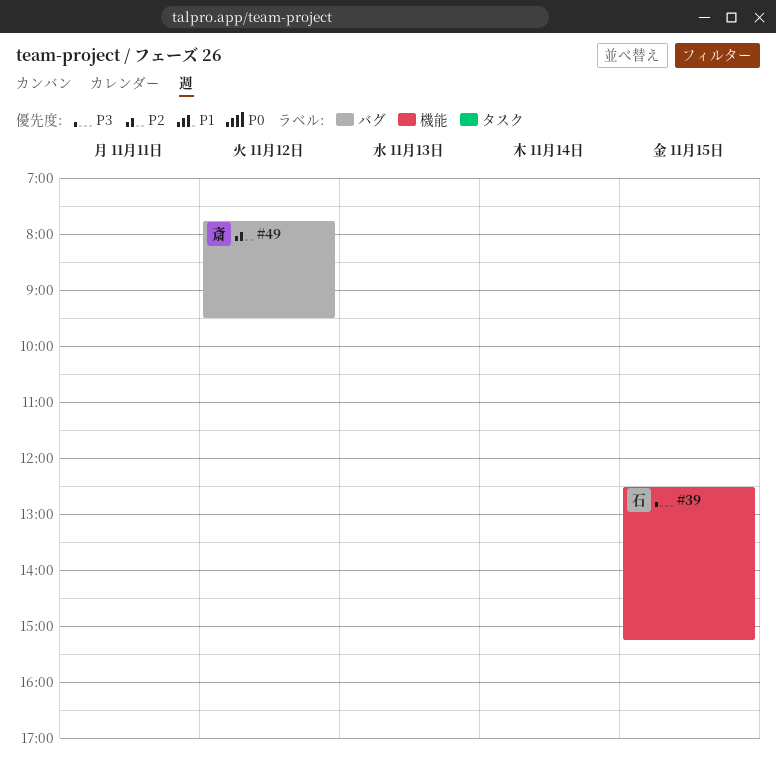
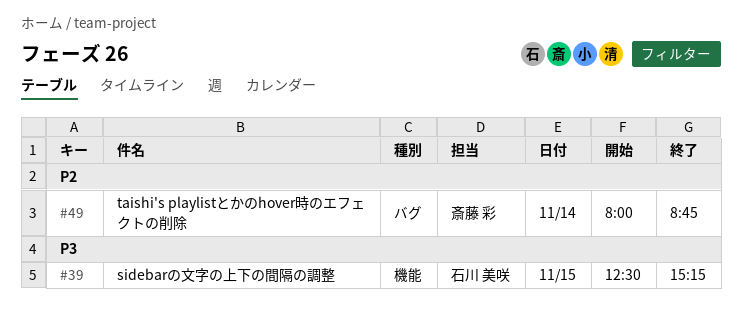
#49, day: Nov 12 -> Nov 14
#49, begins: 07:45 -> 08:00
#49, ends: 09:30 -> 08:45

